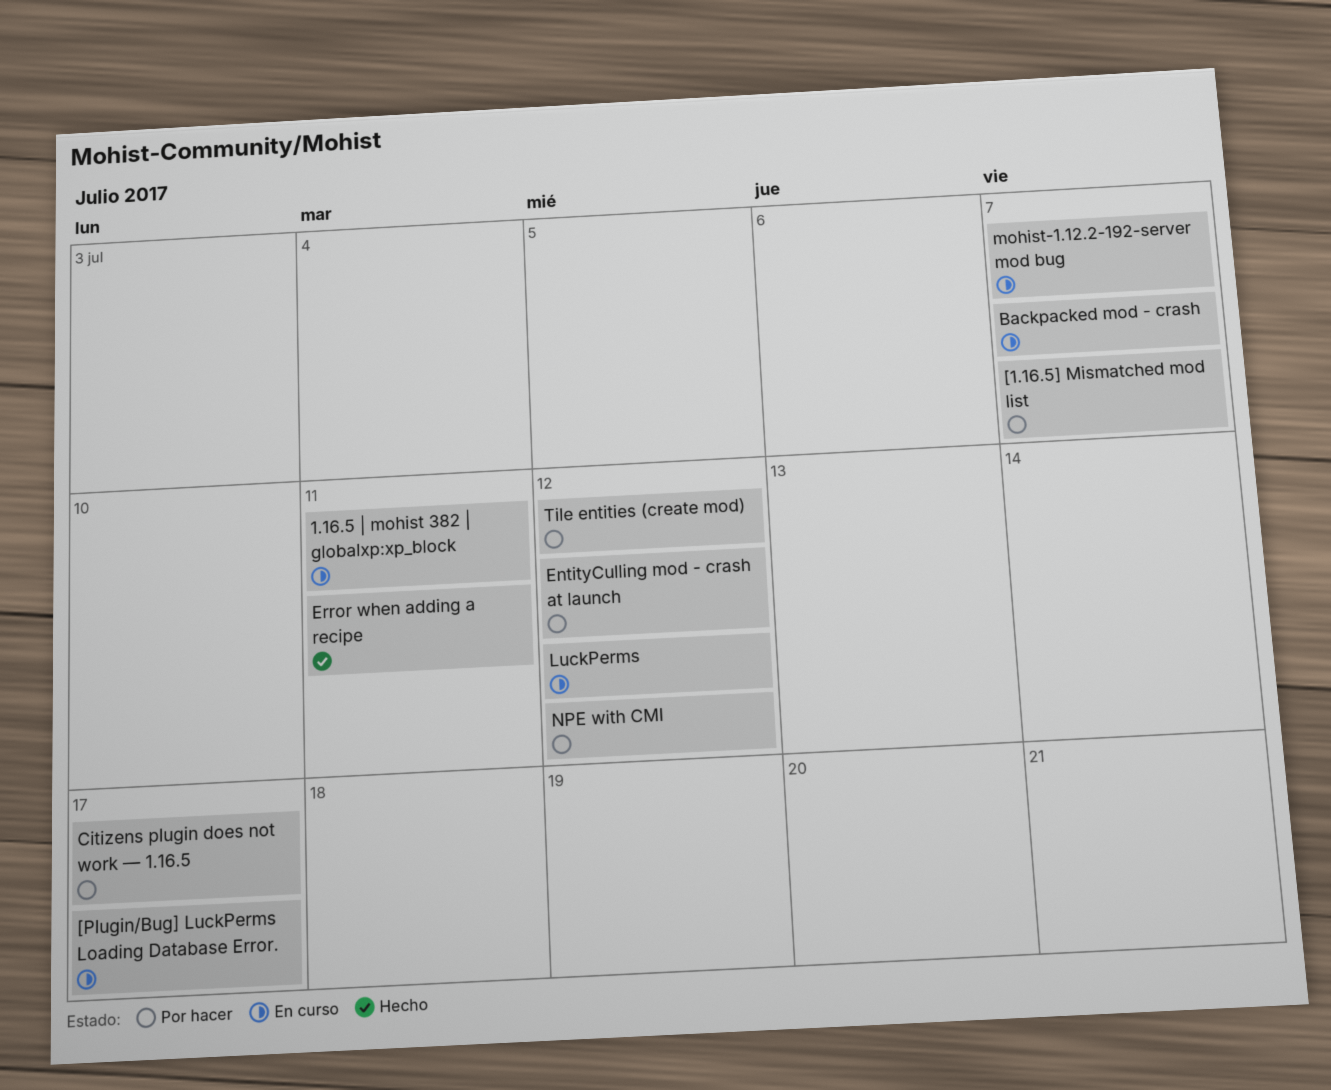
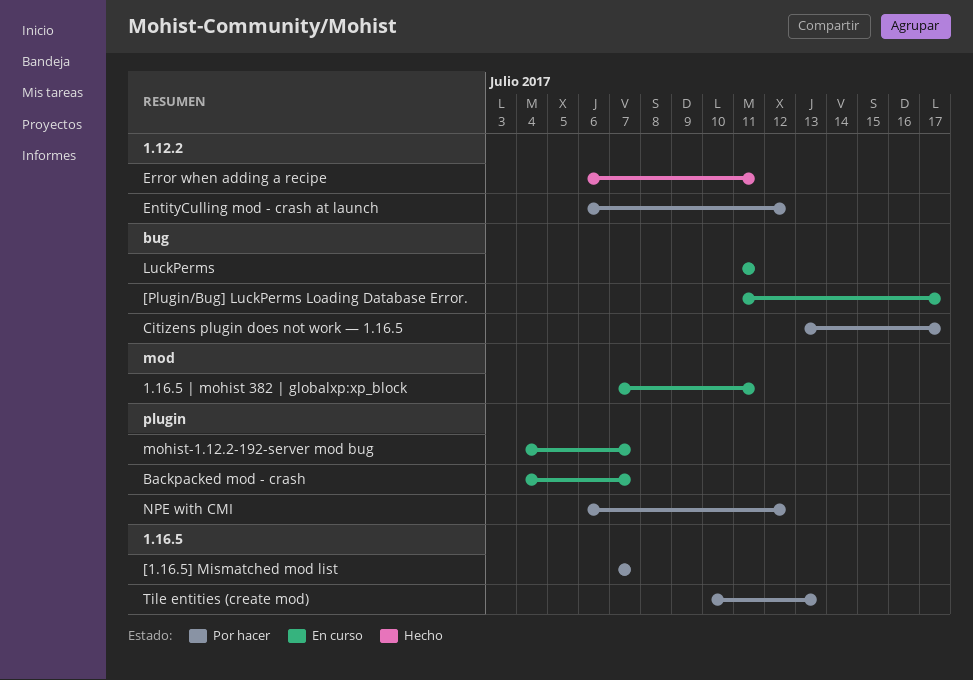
LuckPerms, due: Jul 12 -> Jul 11
Tile entities (create mod), due: Jul 12 -> Jul 13

